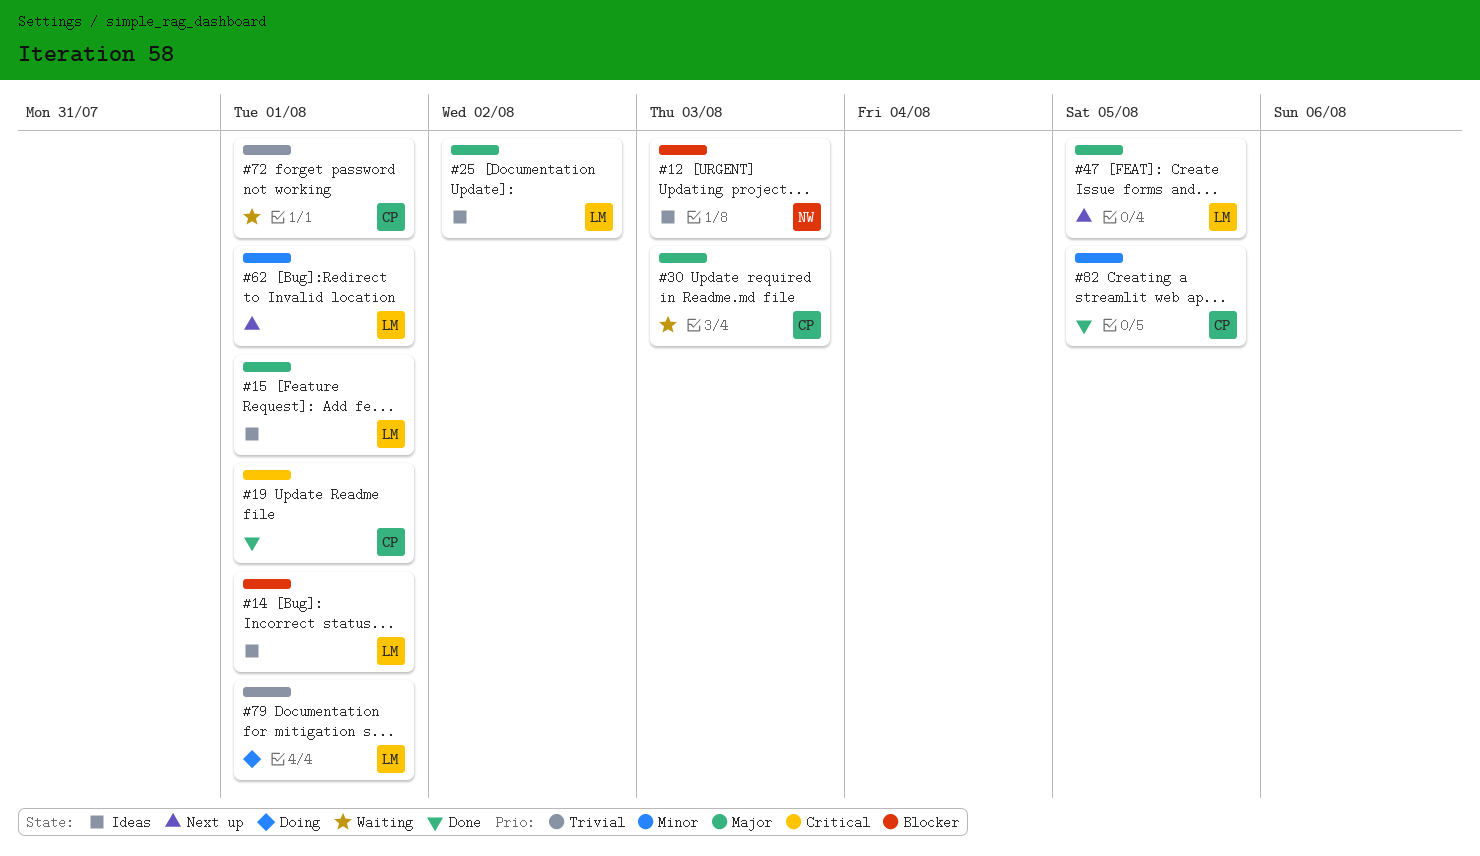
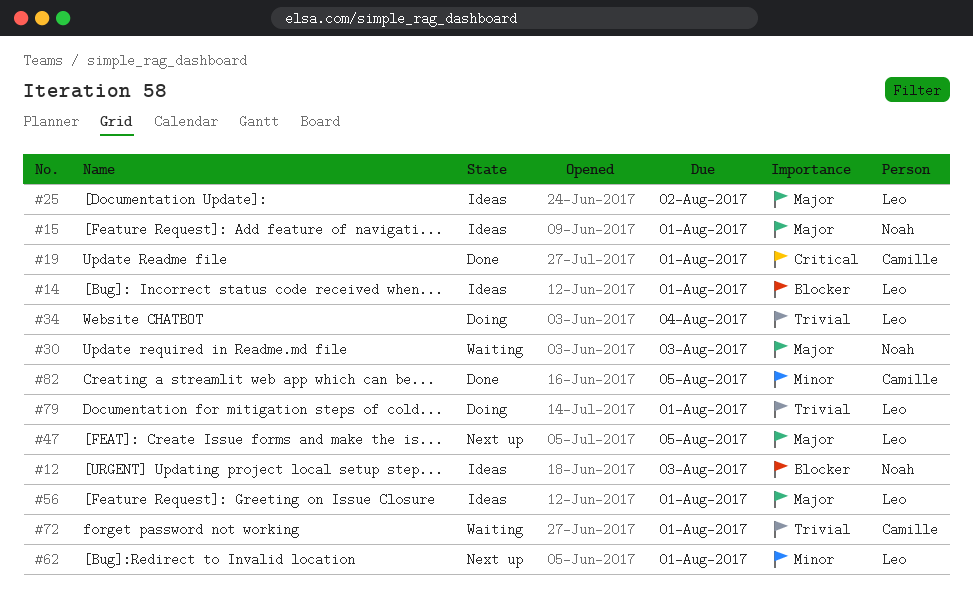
#15, owner: Leo -> Noah
#30, owner: Camille -> Noah
#34: none -> present
#56: none -> present

